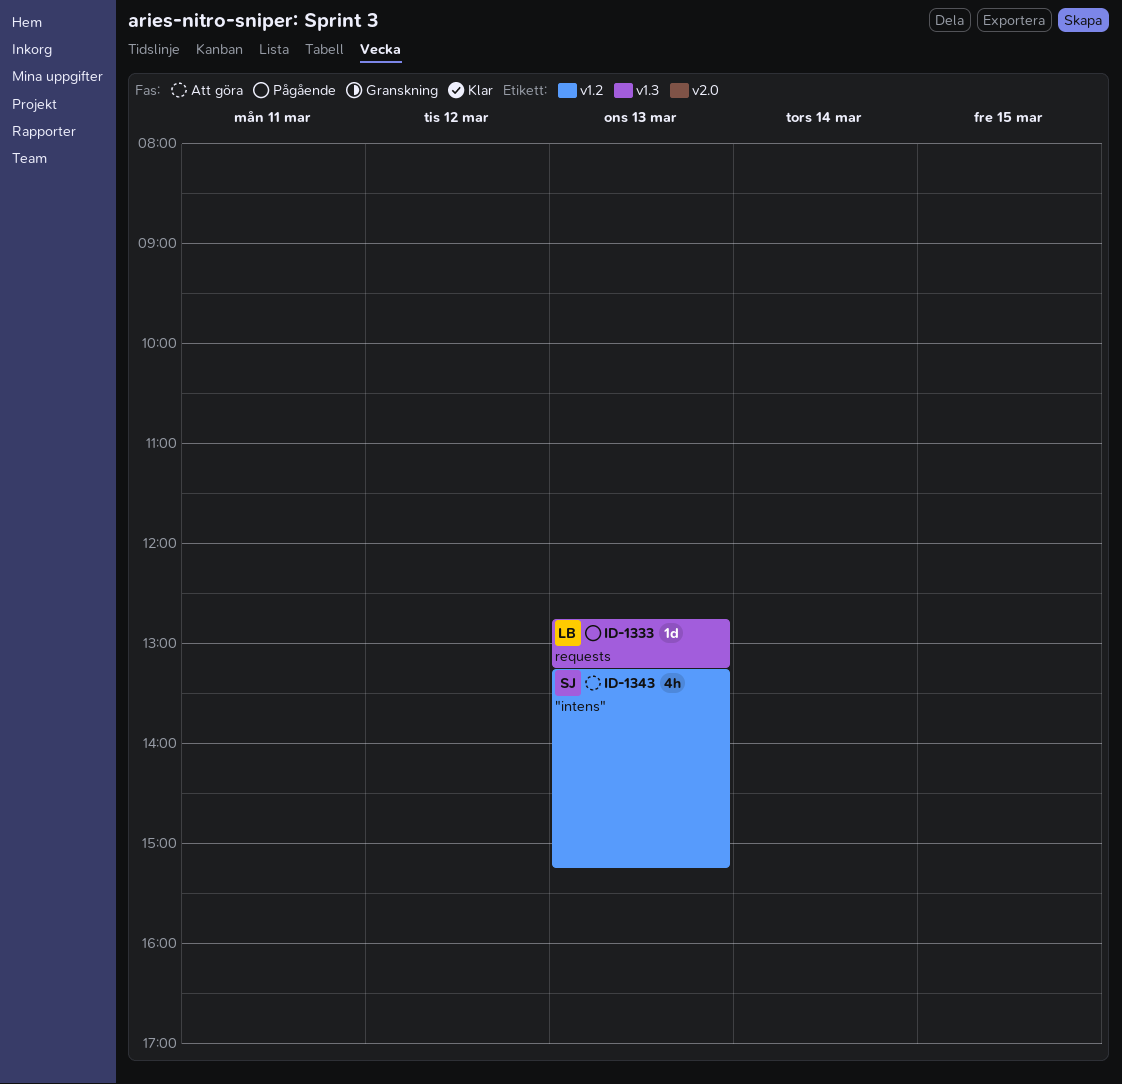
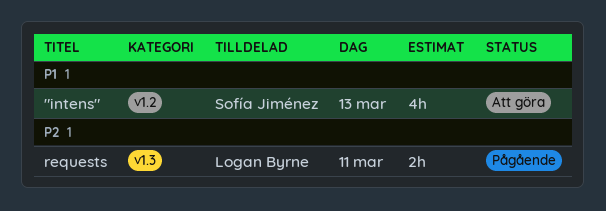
requests, estimate: 1d -> 2h
requests, day: Mar 13 -> Mar 11

